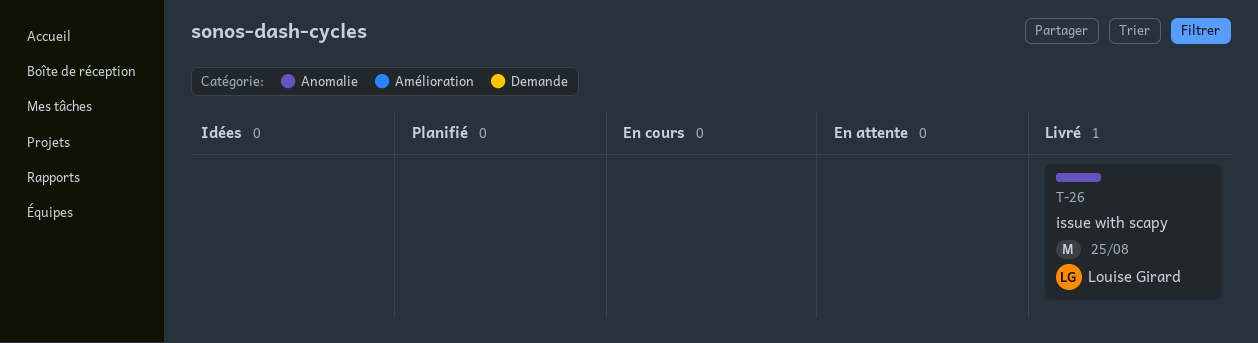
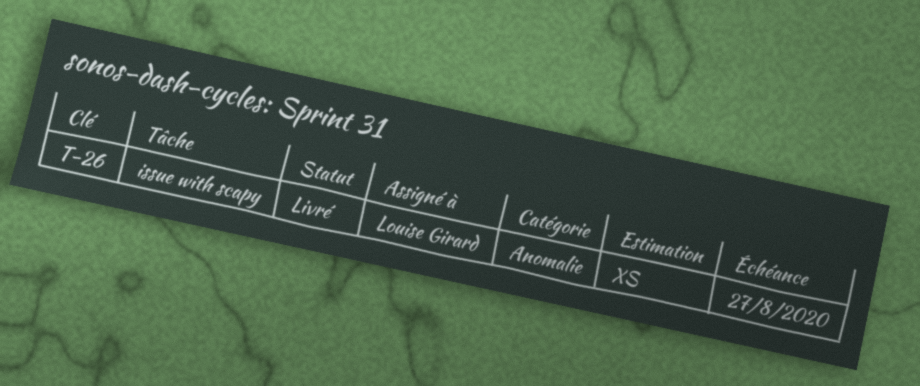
T-26, estimate: M -> XS
T-26, due: Aug 25 -> Aug 27

